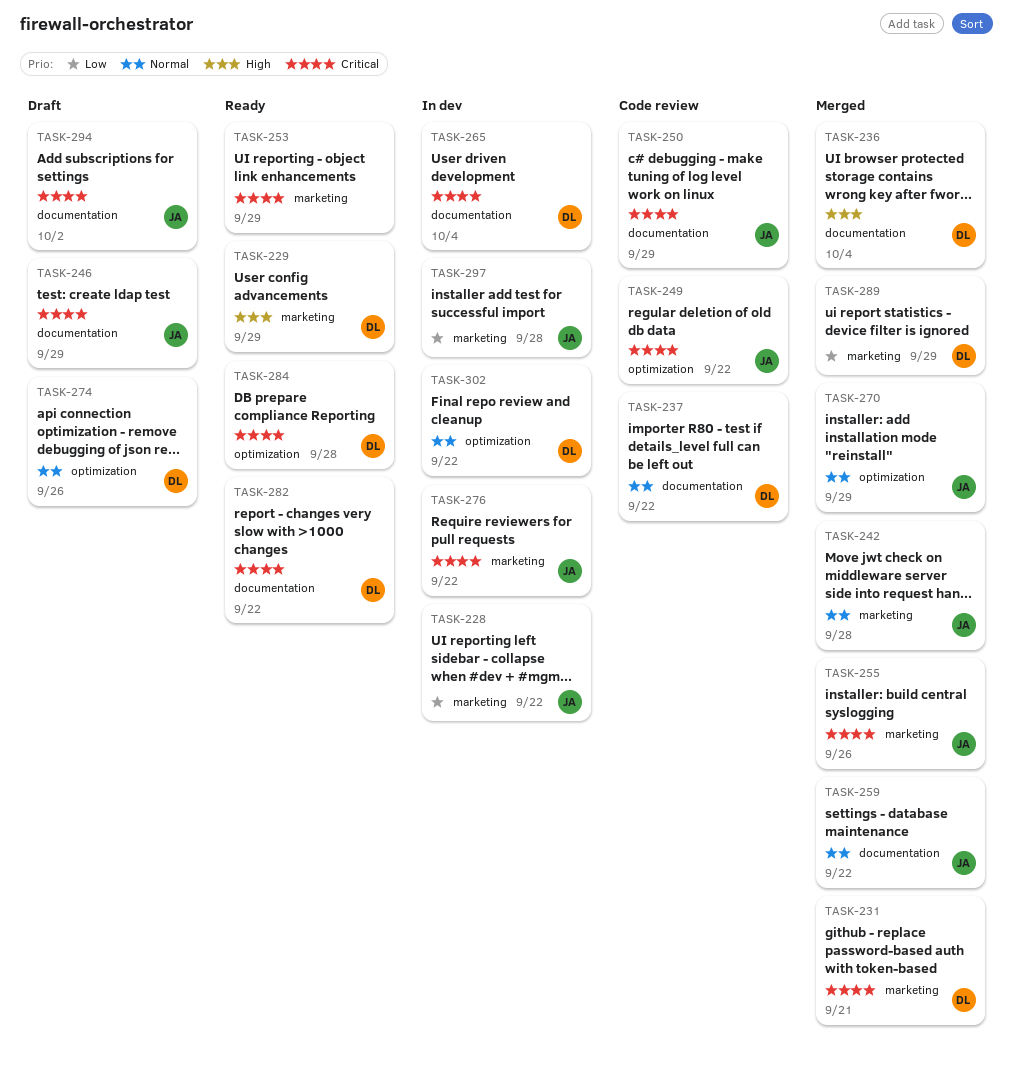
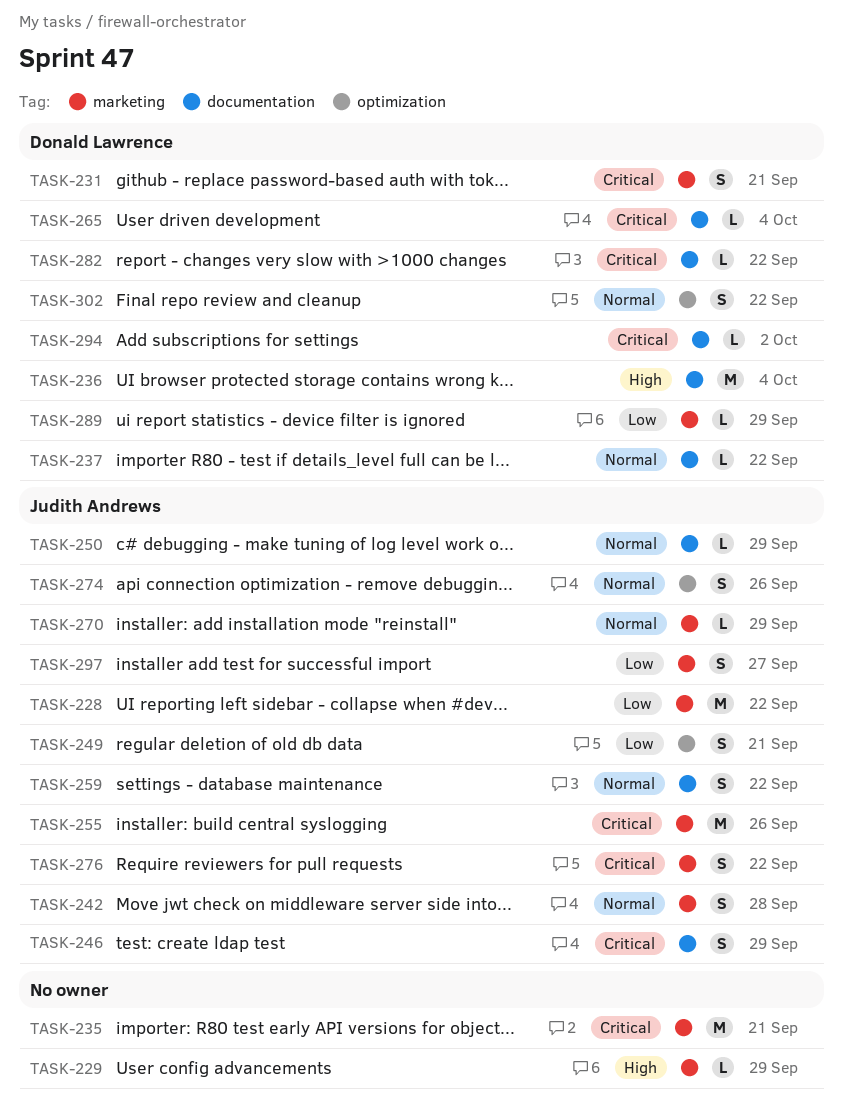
TASK-229, owner: Donald Lawrence -> none
TASK-235: none -> present
TASK-249, priority: Critical -> Low
TASK-249, due: Sep 22 -> Sep 21
TASK-250, priority: Critical -> Normal
TASK-253: present -> none
TASK-270, label: optimization -> marketing
TASK-274, owner: Donald Lawrence -> Judith Andrews
TASK-284: present -> none
TASK-294, owner: Judith Andrews -> Donald Lawrence
TASK-297, due: Sep 28 -> Sep 27

